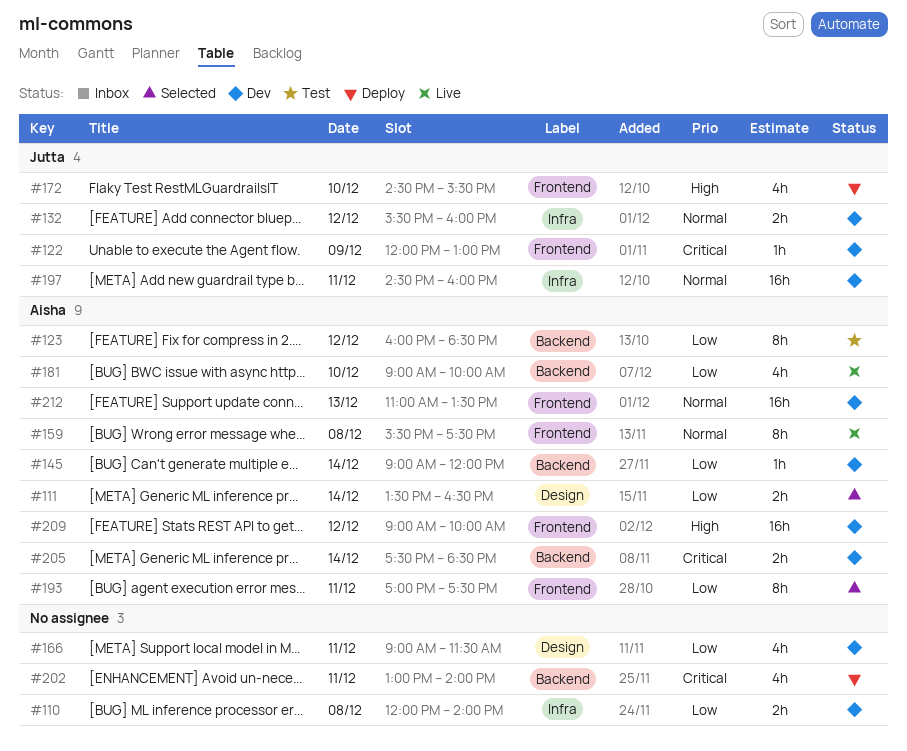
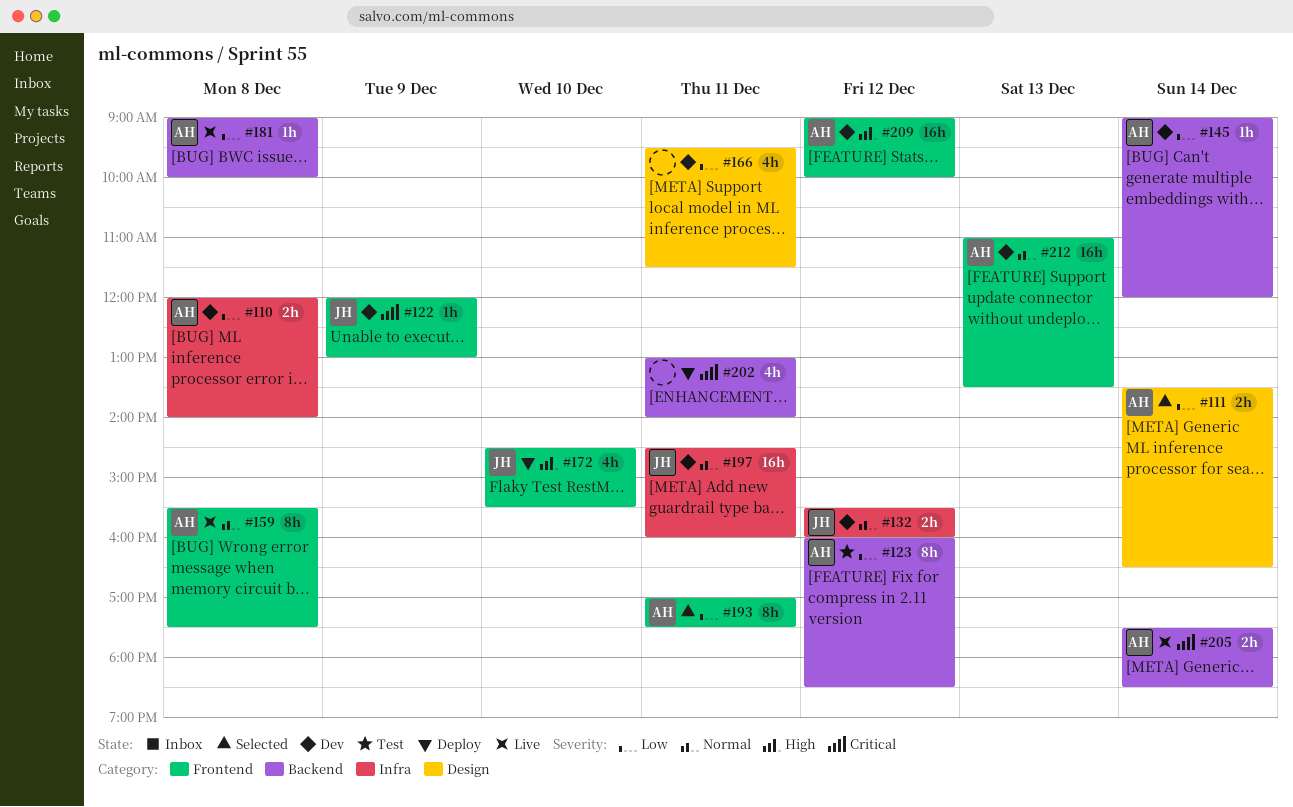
#110, owner: none -> Aisha
#166, begins: 09:00 -> 09:30
#181, estimate: 4h -> 1h
#181, day: Dec 10 -> Dec 8
#205, status: Dev -> Live

